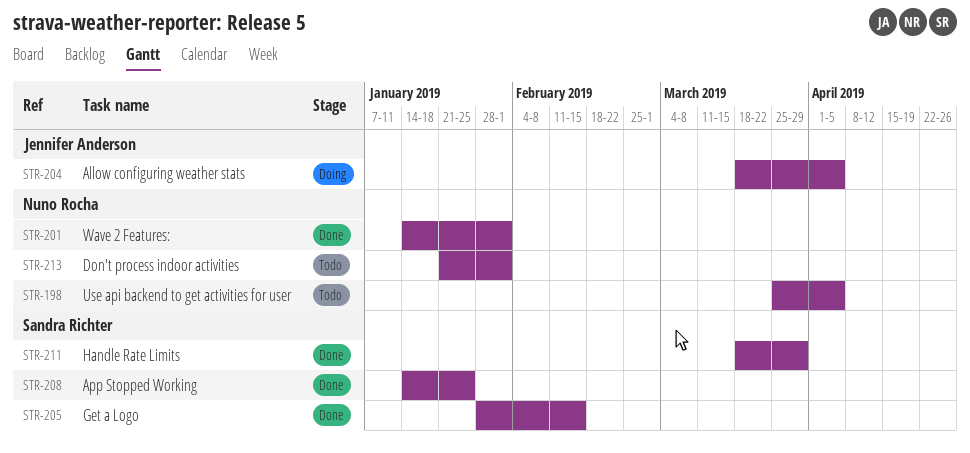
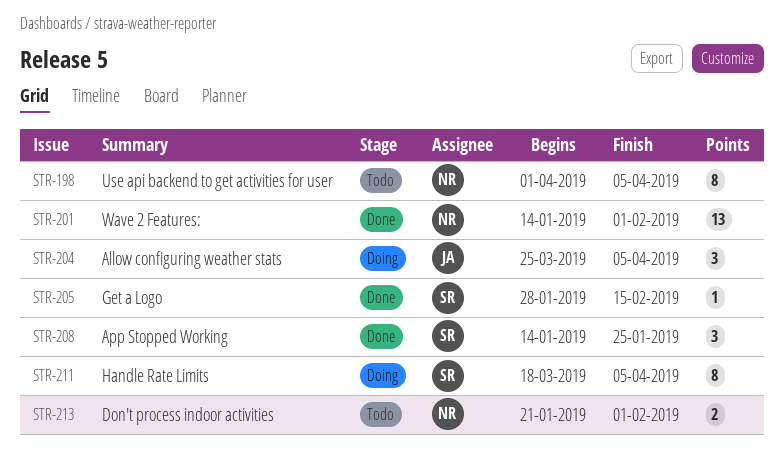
STR-198, start: Mar 25 -> Apr 1
STR-204, start: Mar 18 -> Mar 25
STR-211, status: Done -> Doing
STR-211, due: Mar 29 -> Apr 5

